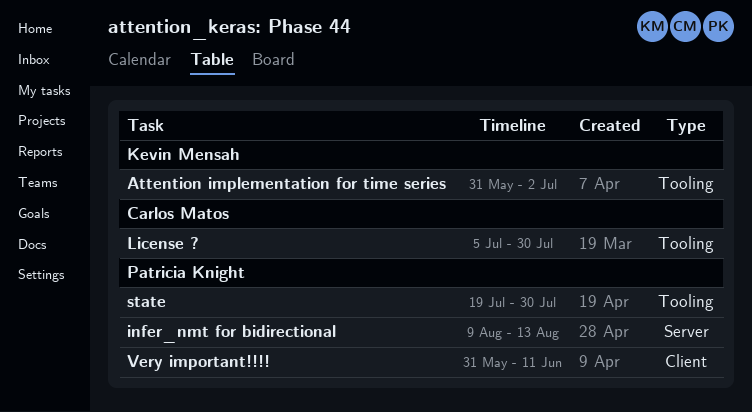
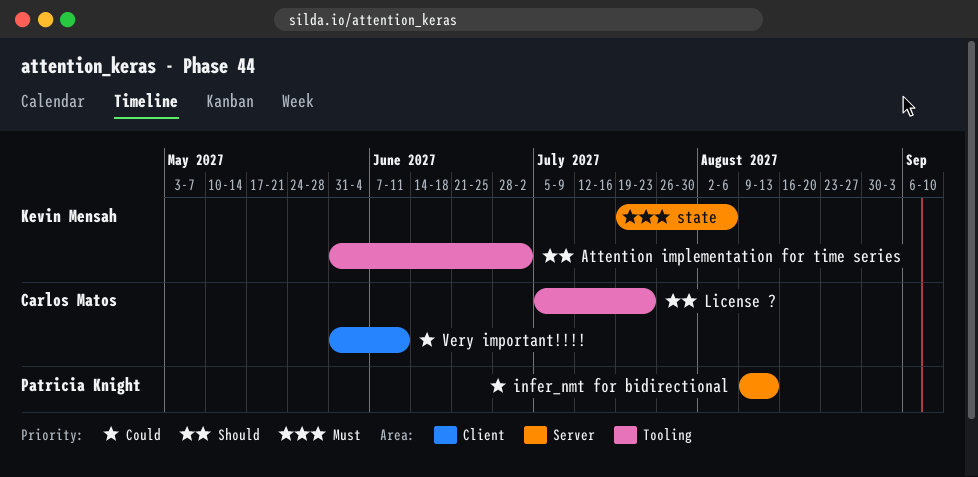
License ?, due: Jul 30 -> Jul 23
state, owner: Patricia Knight -> Kevin Mensah
state, label: Tooling -> Server
state, due: Jul 30 -> Aug 6
Very important!!!!, owner: Patricia Knight -> Carlos Matos

